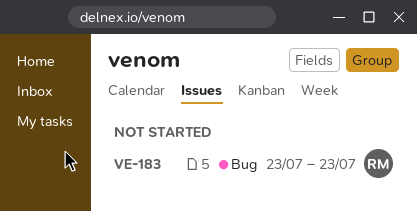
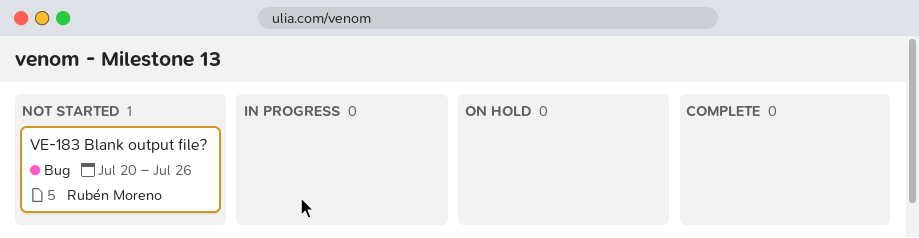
VE-183, start: Jul 23 -> Jul 20
VE-183, due: Jul 23 -> Jul 26

